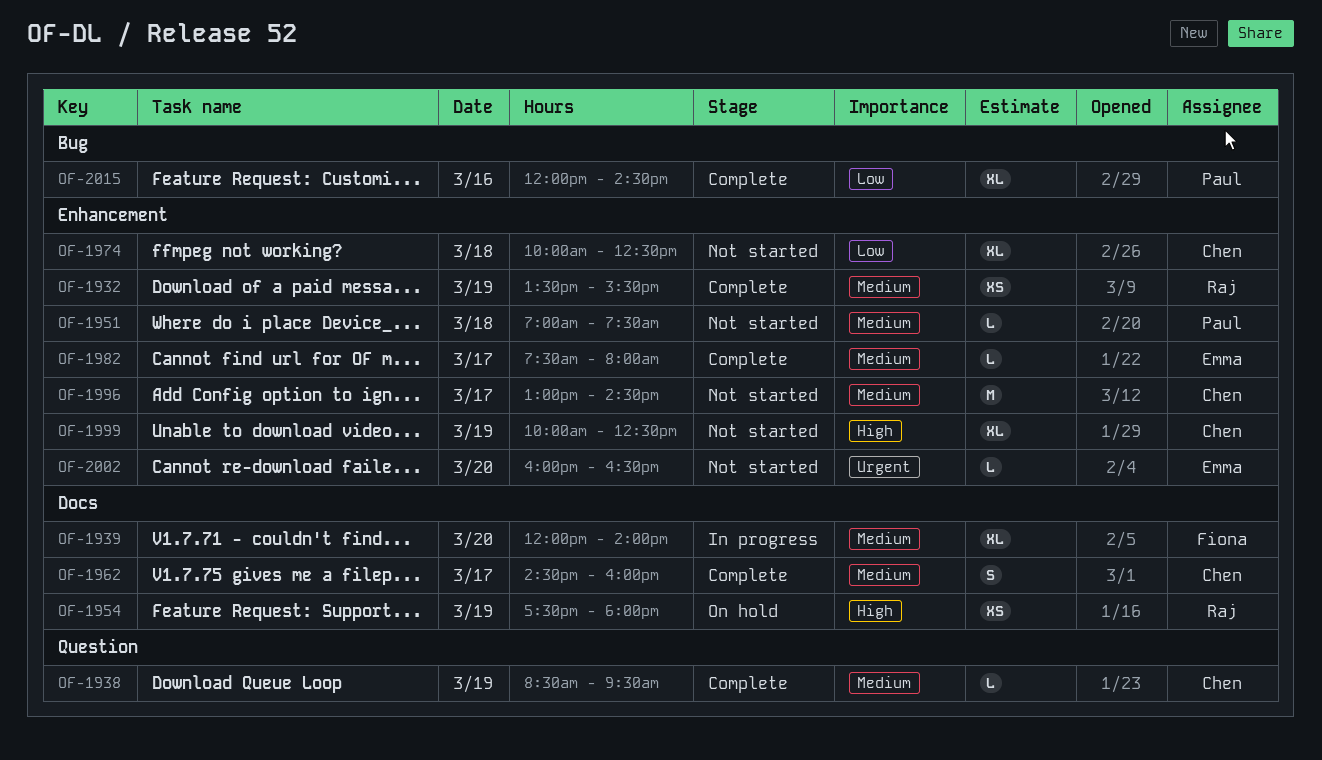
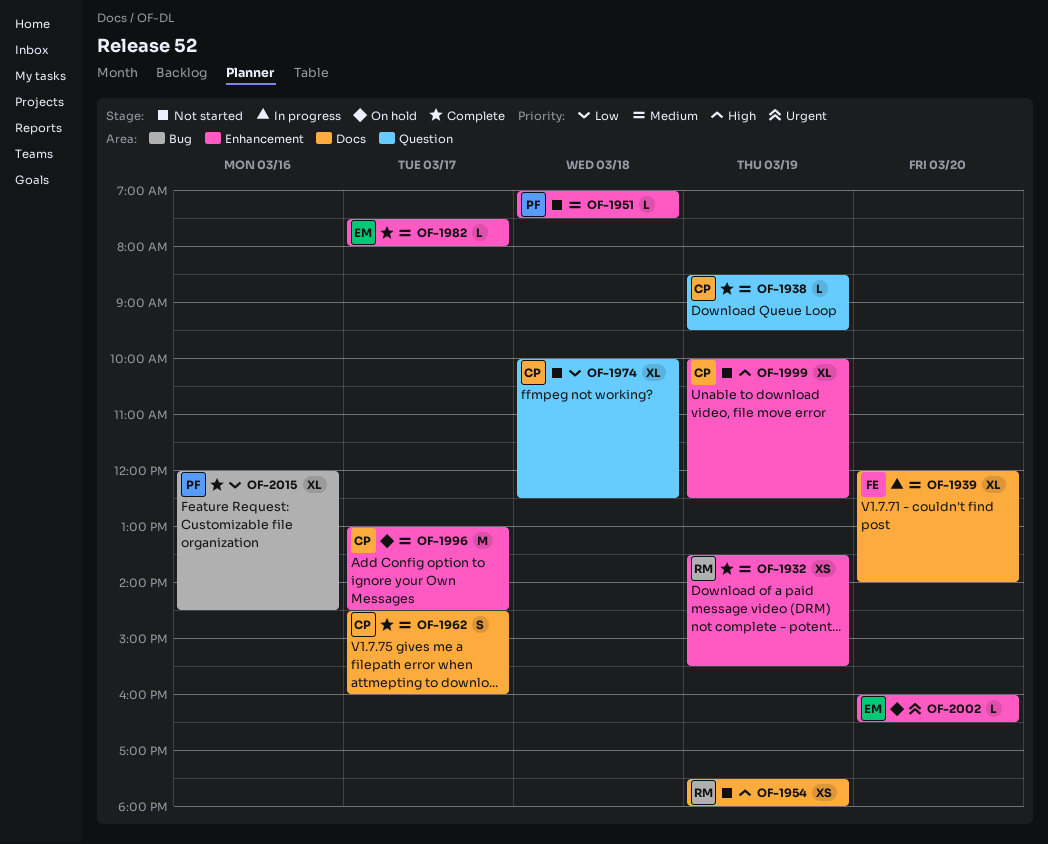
OF-1954, status: On hold -> Not started
OF-1974, label: Enhancement -> Question
OF-1996, status: Not started -> On hold
OF-2002, status: Not started -> On hold

